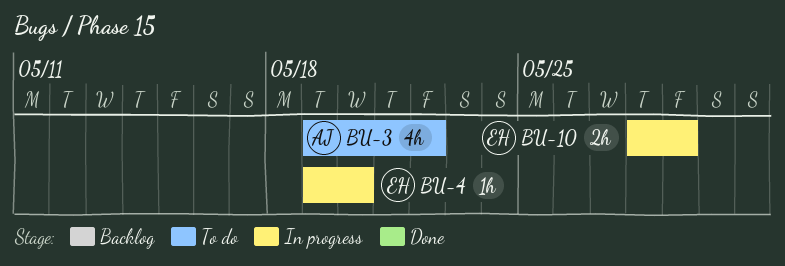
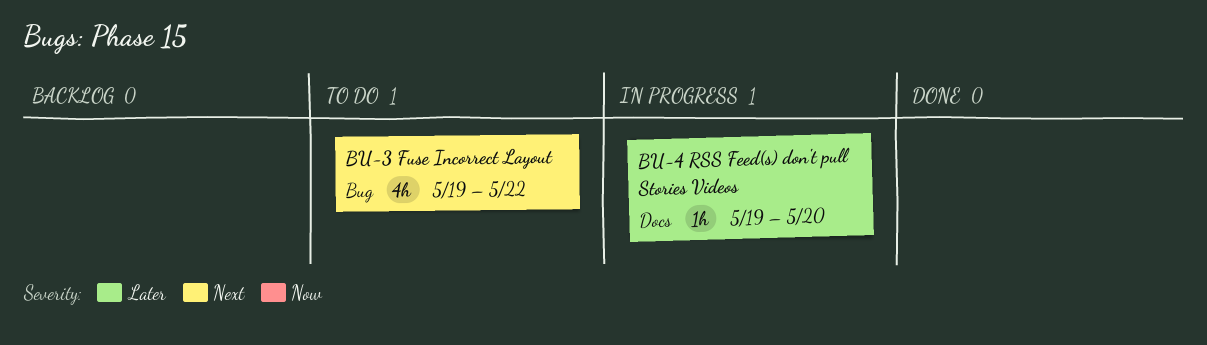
BU-10: present -> none

